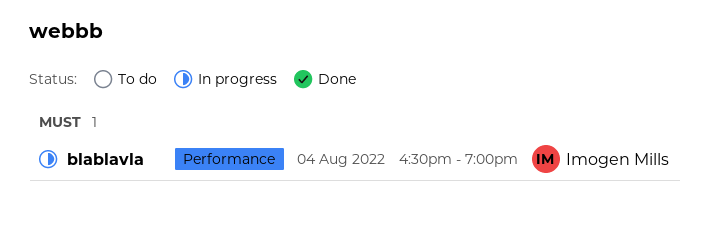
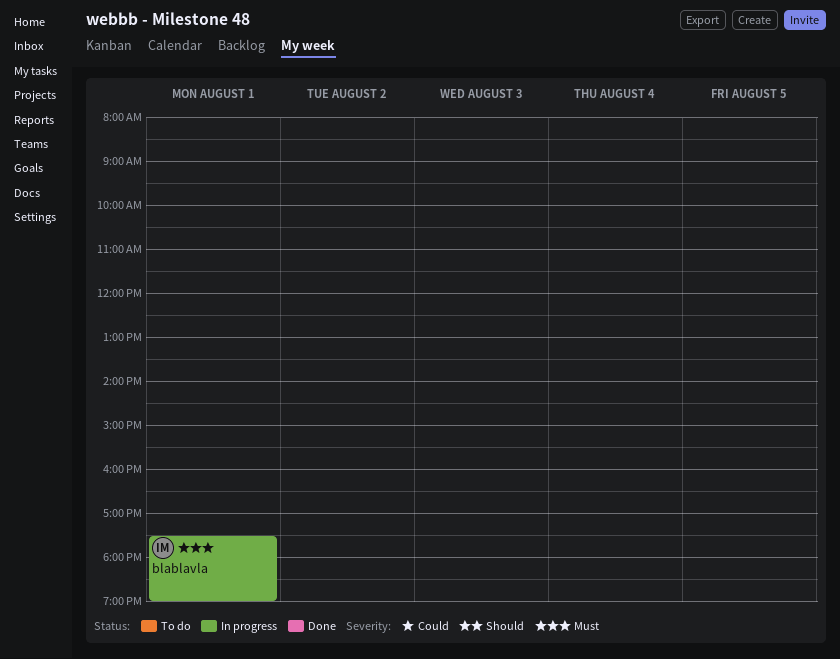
blablavla, day: Aug 4 -> Aug 1
blablavla, begins: 16:30 -> 17:30

